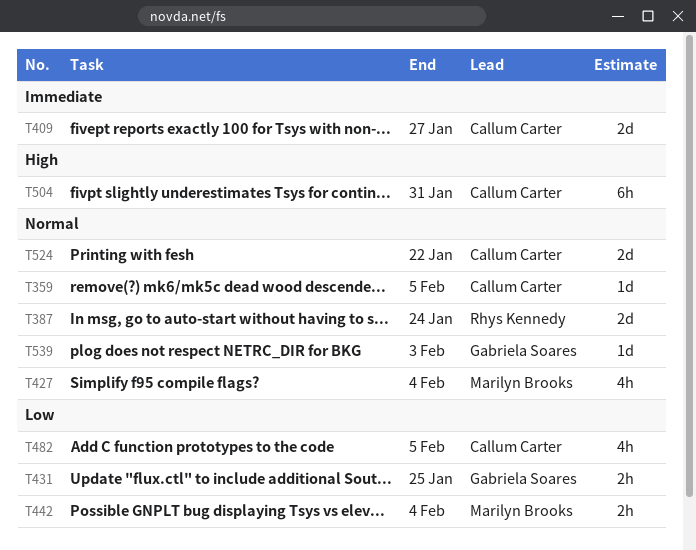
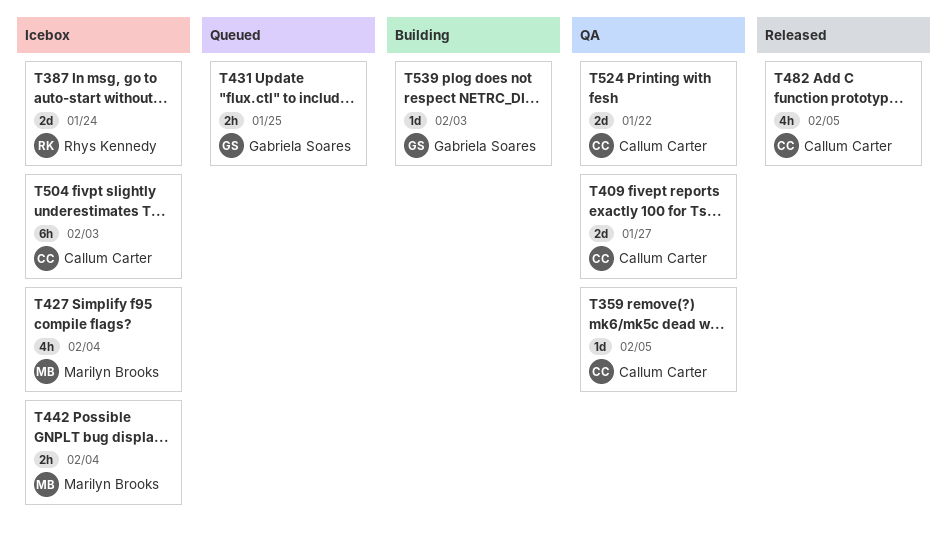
T504, due: Jan 31 -> Feb 3

